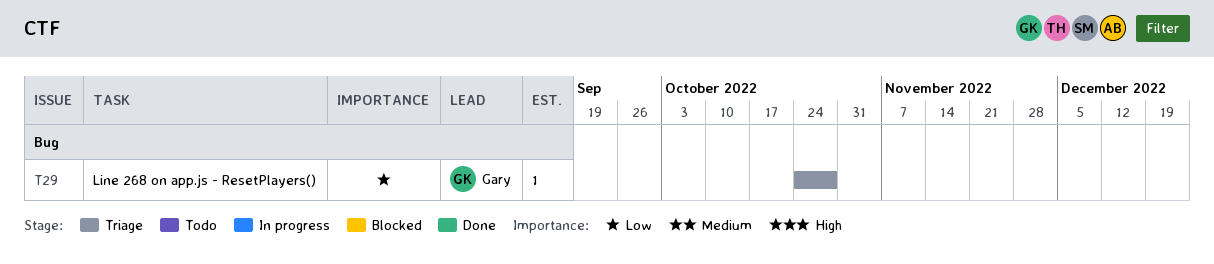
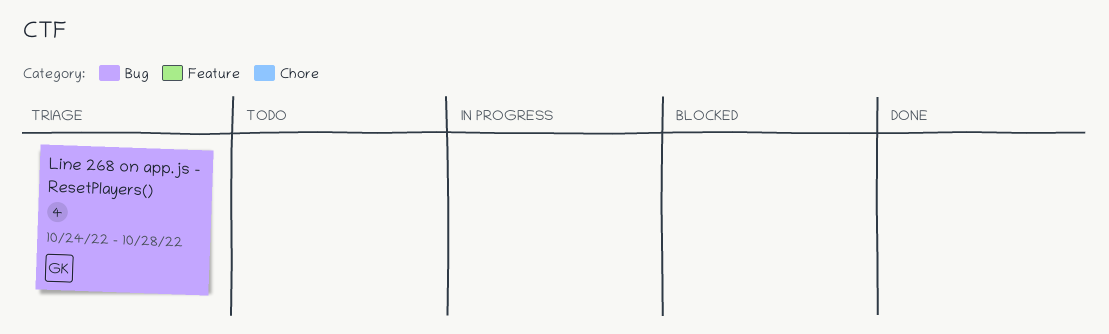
Line 268 on app.js - ResetPlayers(), estimate: 1 -> 4

